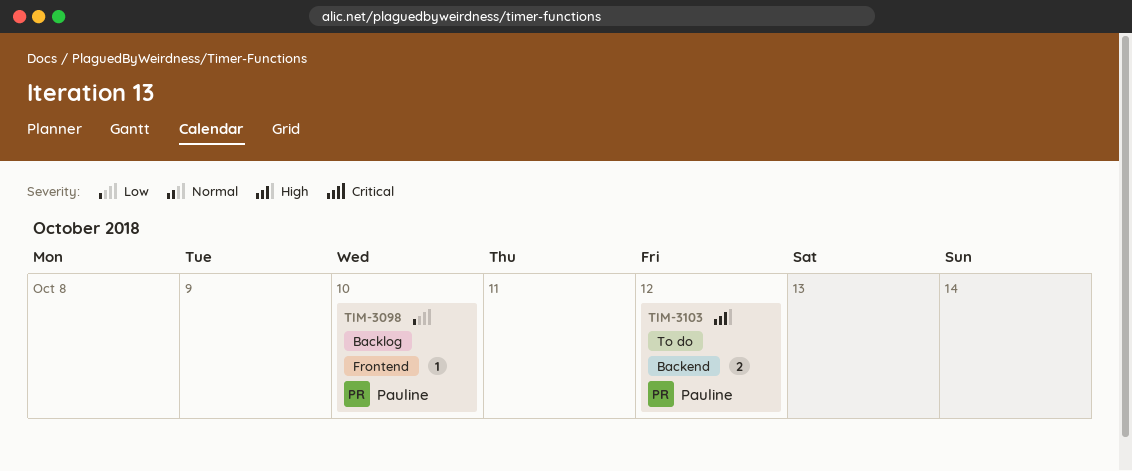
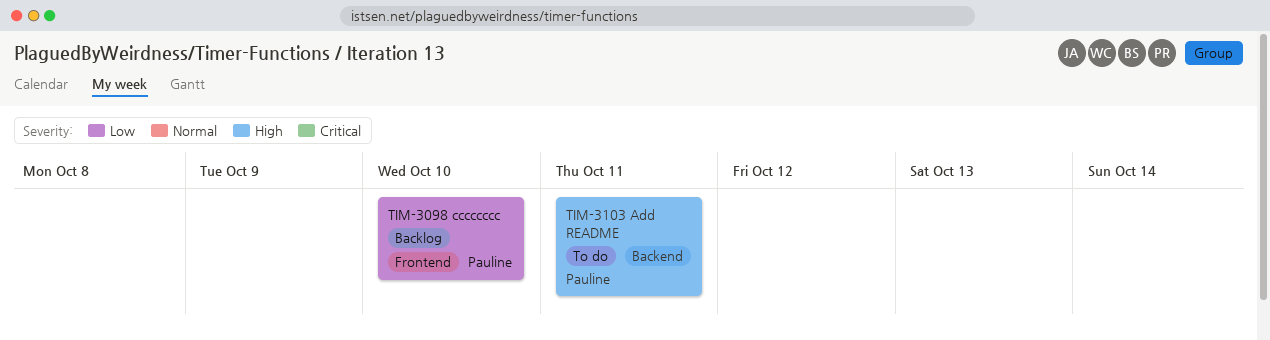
TIM-3103, due: Oct 12 -> Oct 11

